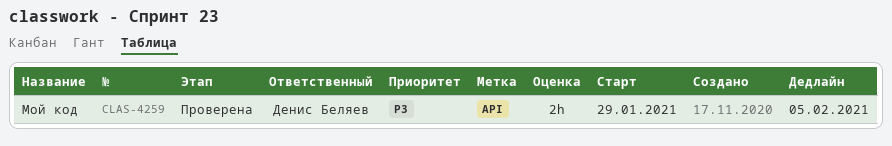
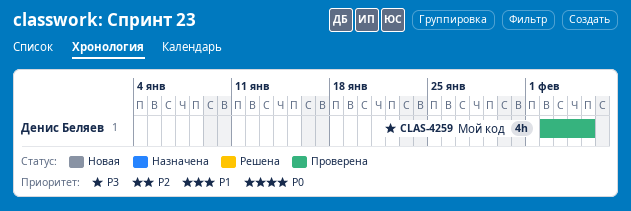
CLAS-4259, estimate: 2h -> 4h
CLAS-4259, start: Jan 29 -> Feb 2

